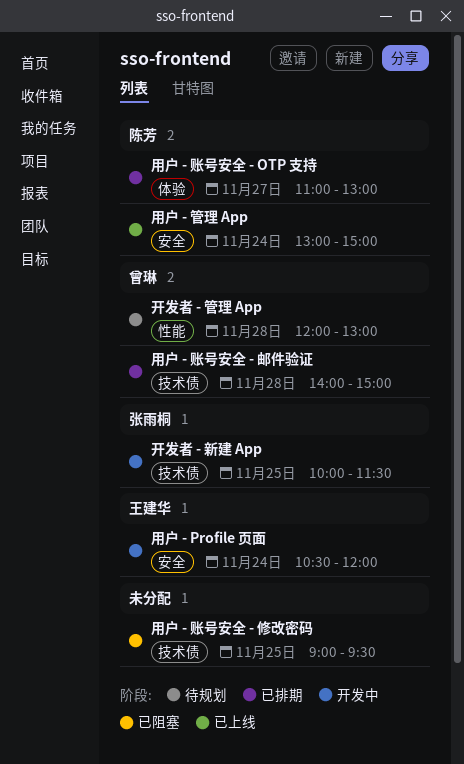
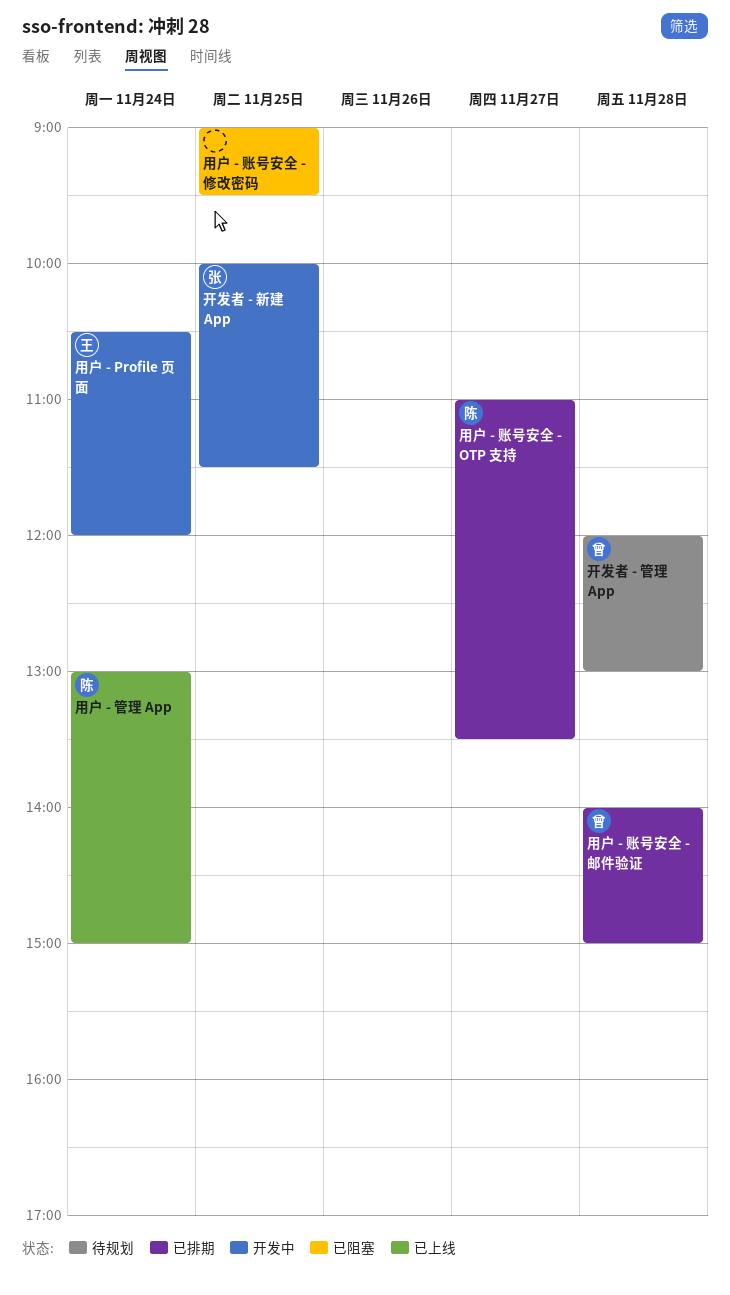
用户 - 账号安全 - OTP 支持, ends: 13:00 -> 13:30

